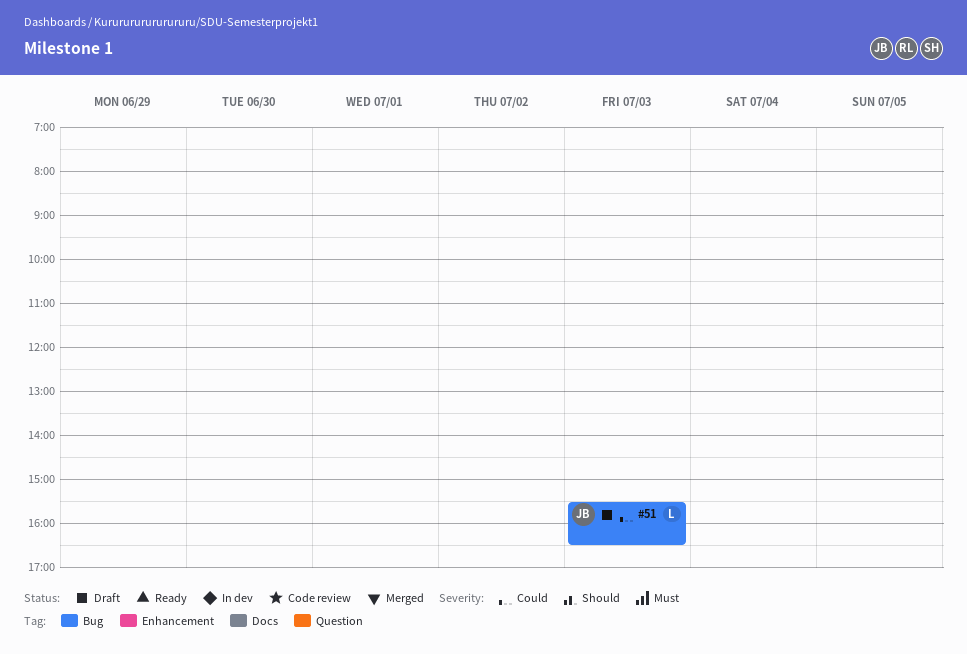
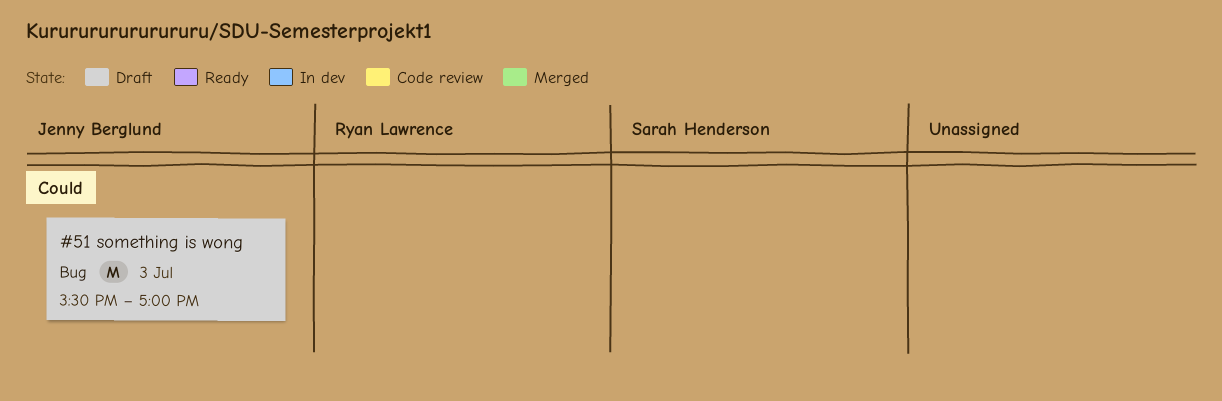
#51, estimate: L -> M
#51, ends: 16:30 -> 17:00

